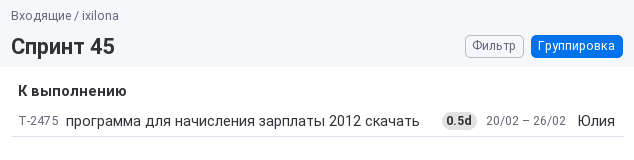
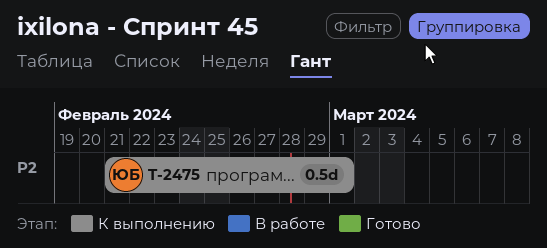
T-2475, start: Feb 20 -> Feb 21
T-2475, due: Feb 26 -> Mar 1

